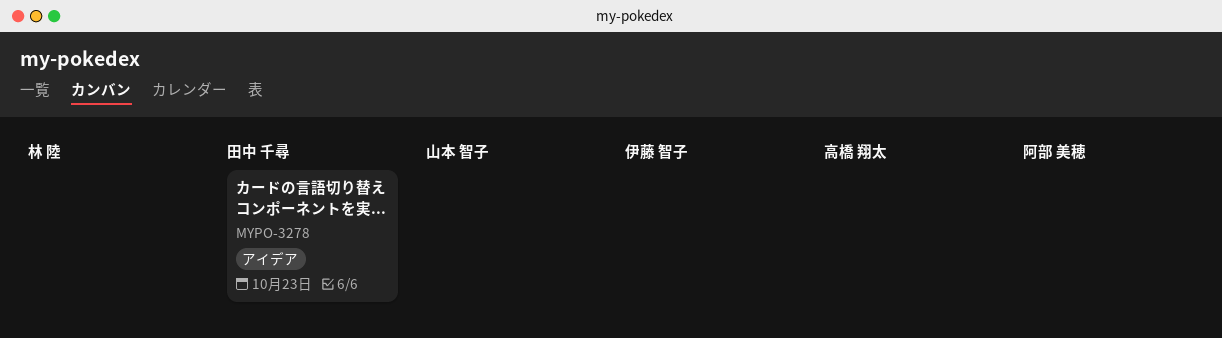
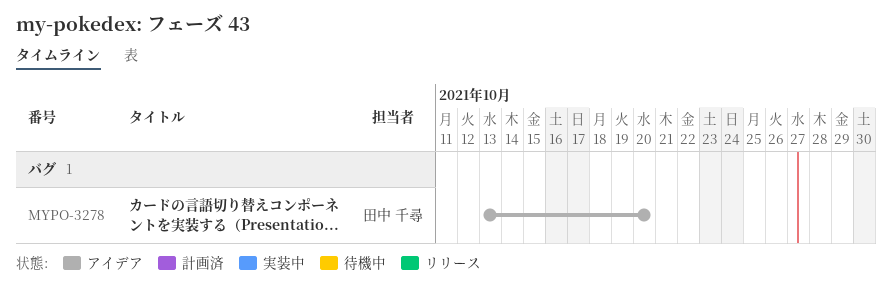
MYPO-3278, due: Oct 23 -> Oct 20

